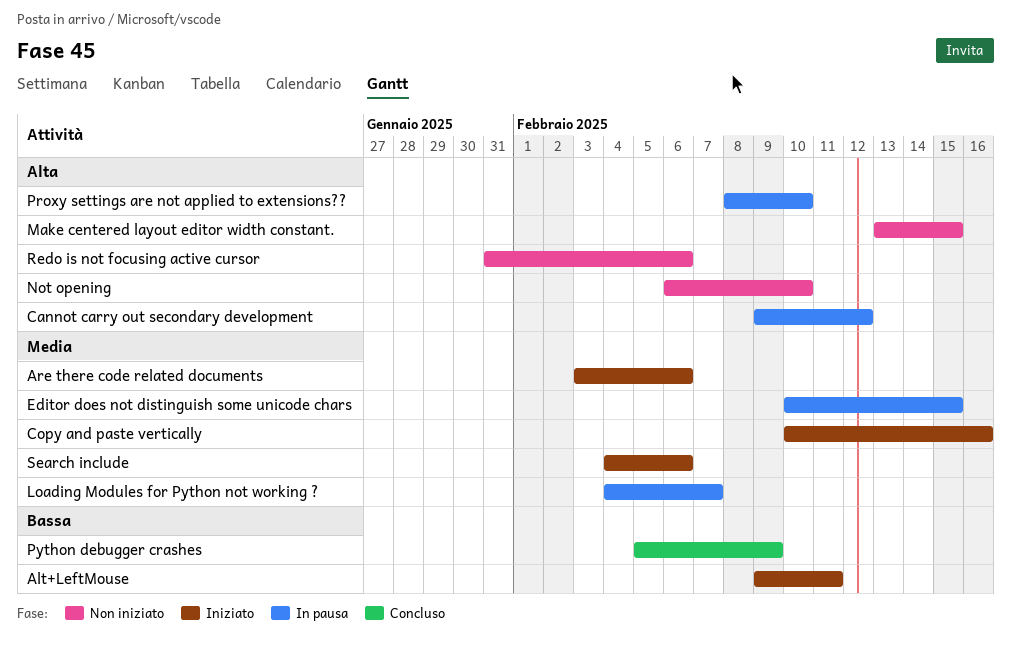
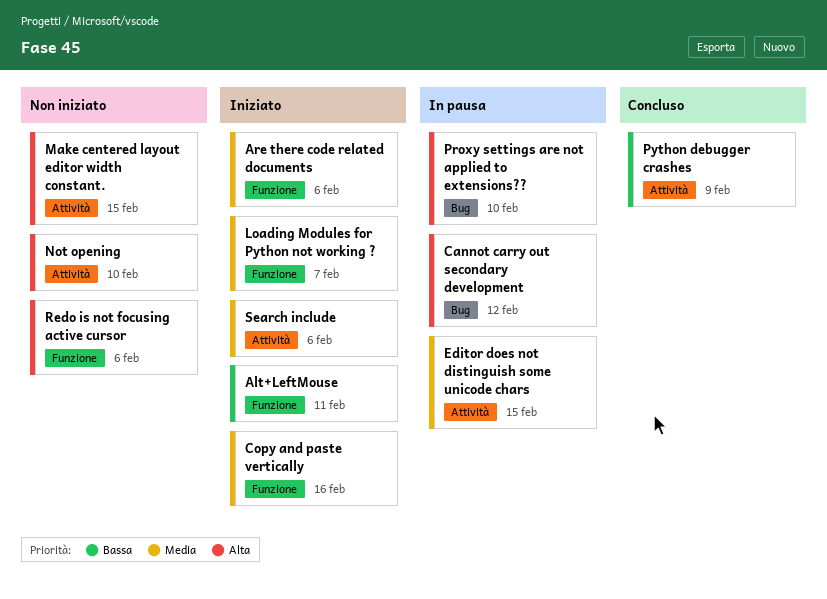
Loading Modules for Python not working ?, status: In pausa -> Iniziato

